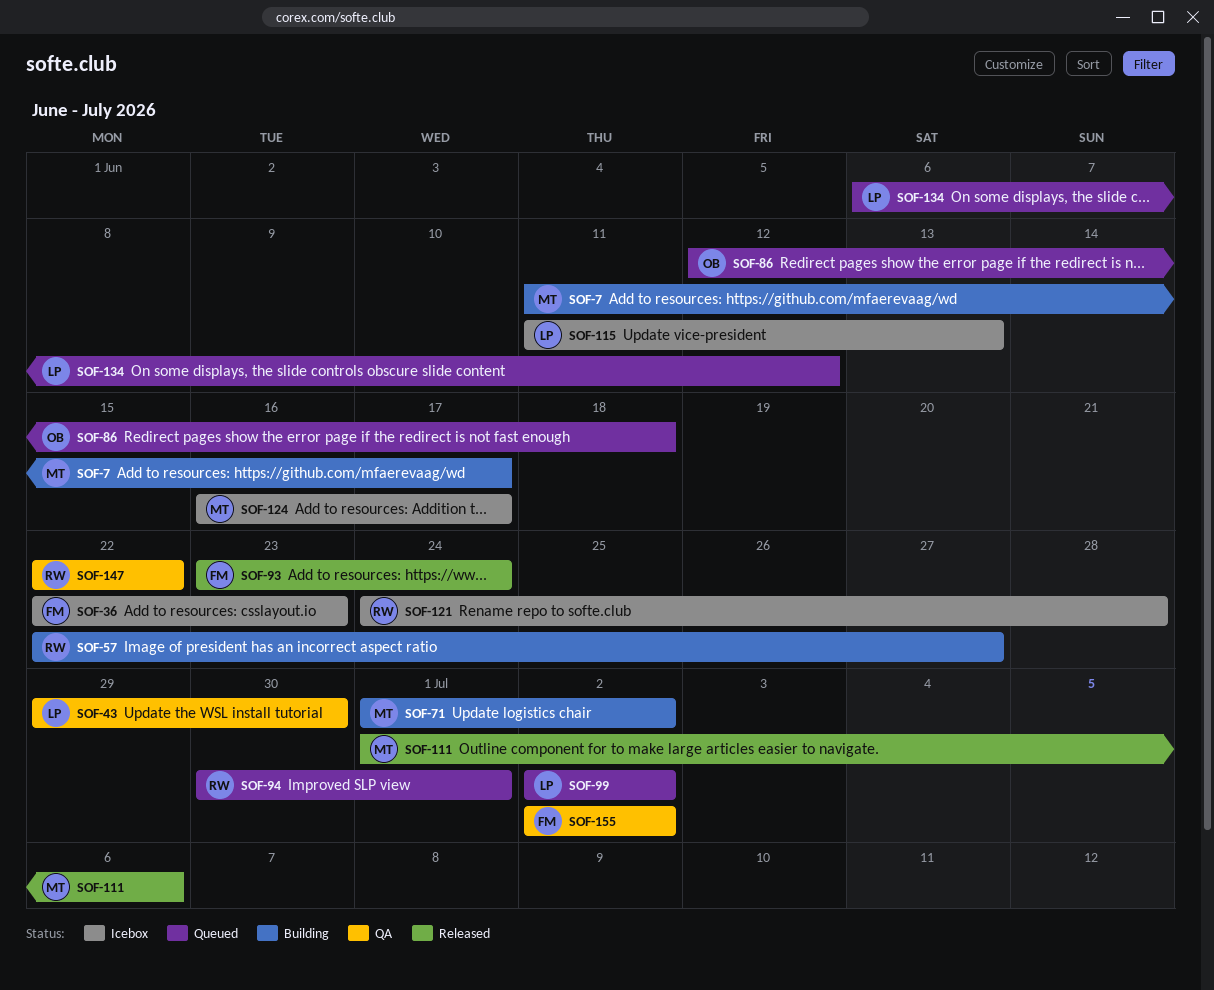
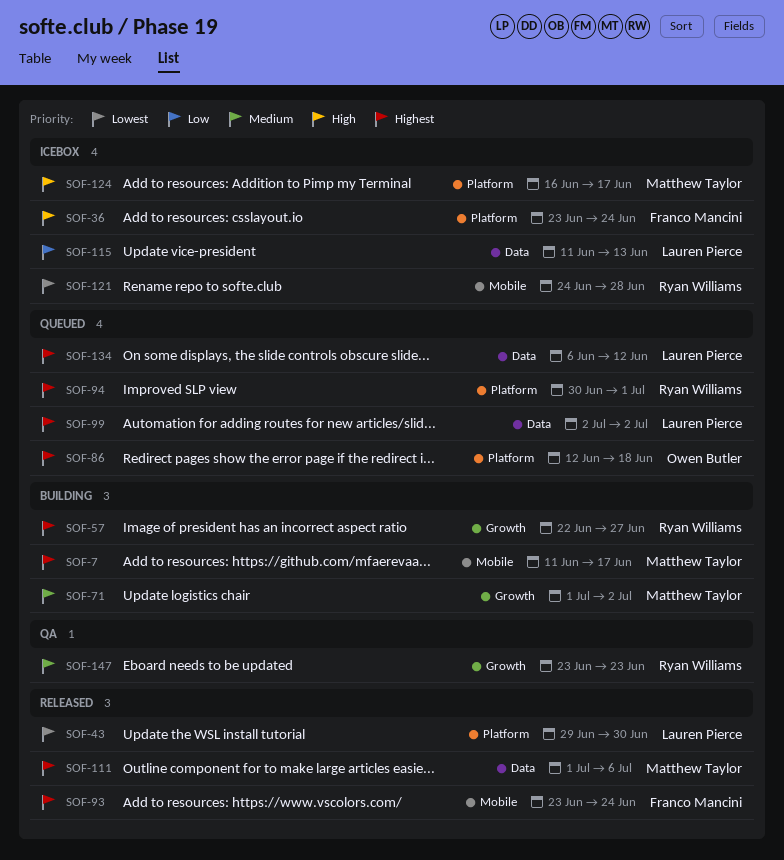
SOF-36, start: Jun 22 -> Jun 23
SOF-36, due: Jun 23 -> Jun 24
SOF-43, status: QA -> Released
SOF-147, start: Jun 22 -> Jun 23
SOF-147, due: Jun 22 -> Jun 23
SOF-155: present -> none

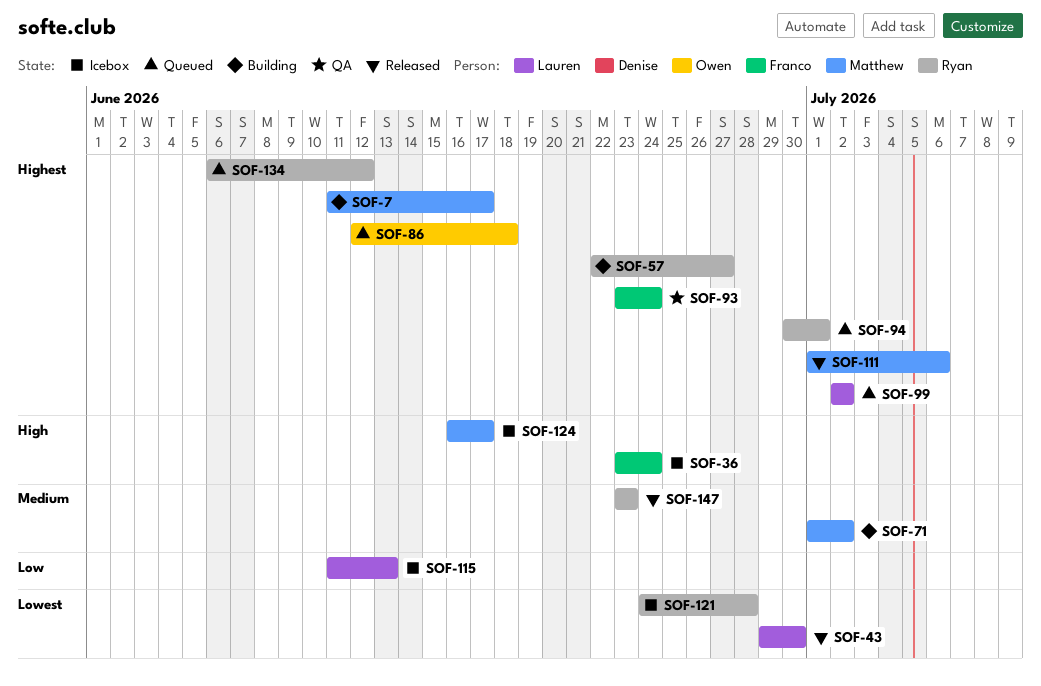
SOF-93, status: Released -> QA
SOF-134, owner: Lauren Pierce -> Ryan Williams
SOF-147, status: QA -> Released

